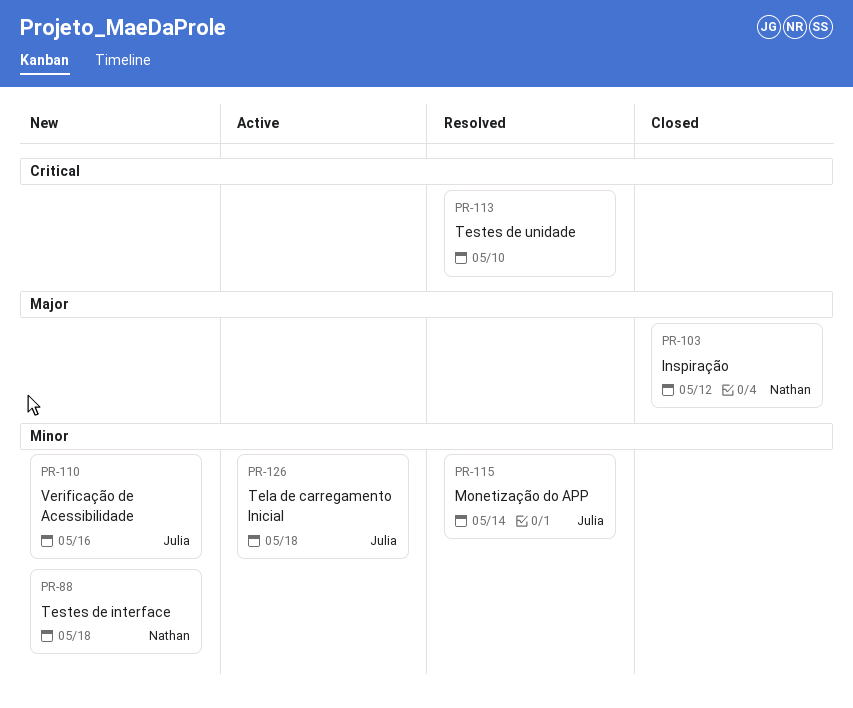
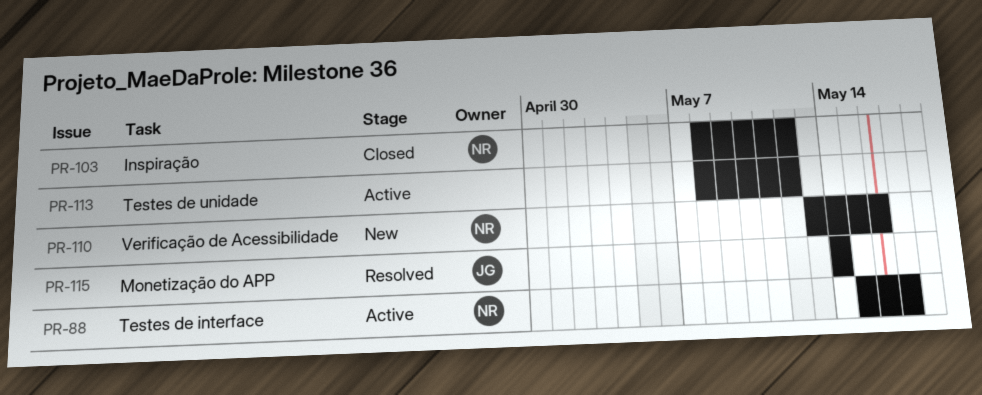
PR-88, status: New -> Active
PR-88, due: May 18 -> May 17
PR-110, owner: Julia -> Nathan
PR-113, status: Resolved -> Active
PR-113, due: May 10 -> May 12
PR-126: present -> none

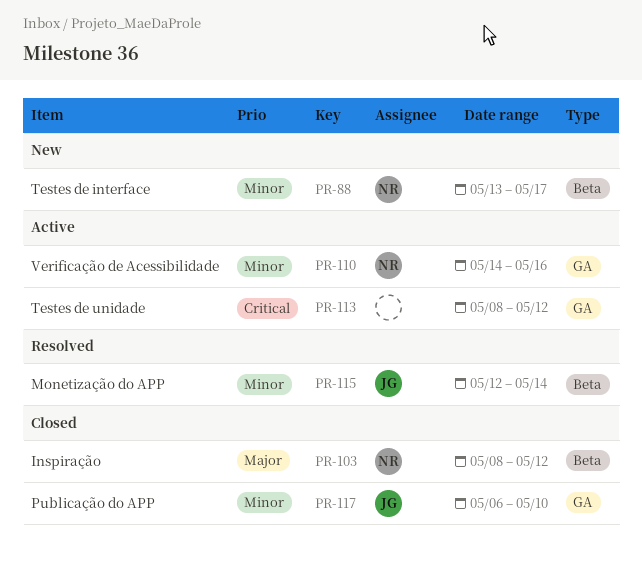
PR-88, status: Active -> New
PR-88, start: May 15 -> May 13
PR-110, status: New -> Active
PR-110, start: May 13 -> May 14
PR-115, start: May 14 -> May 12
PR-117: none -> present

